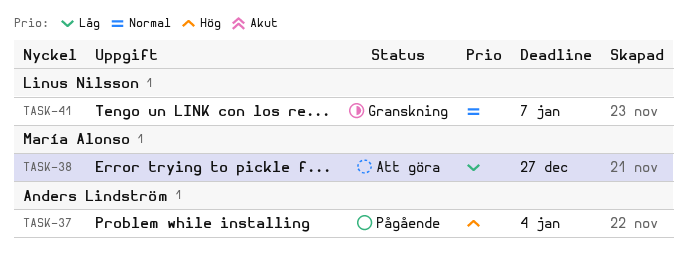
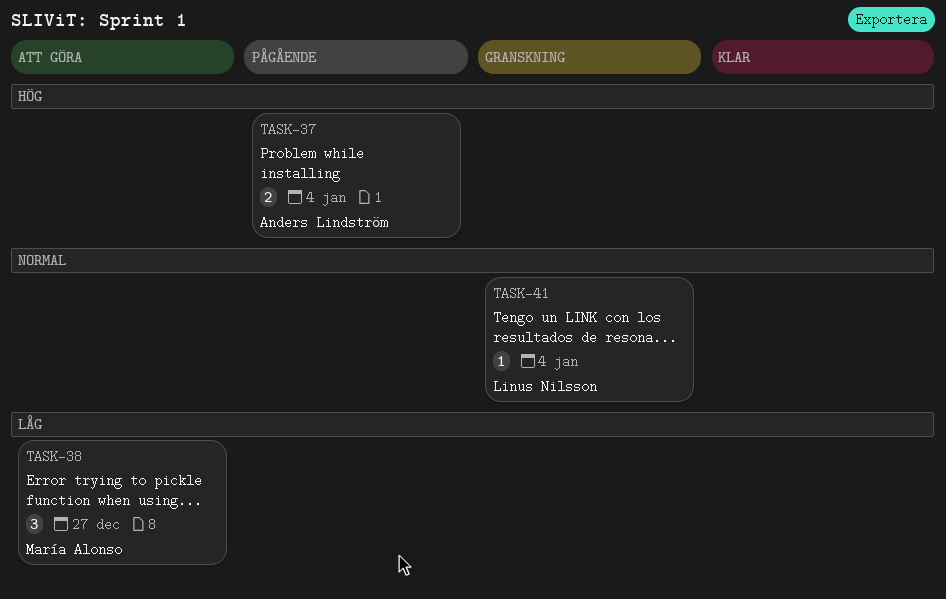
TASK-41, due: Jan 7 -> Jan 4

